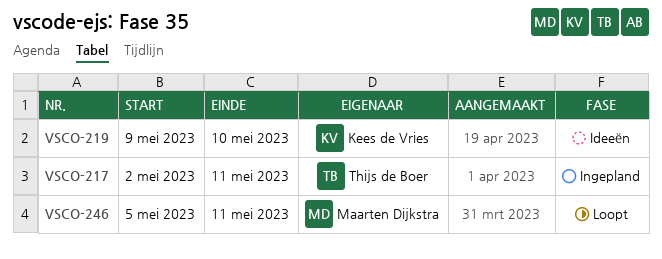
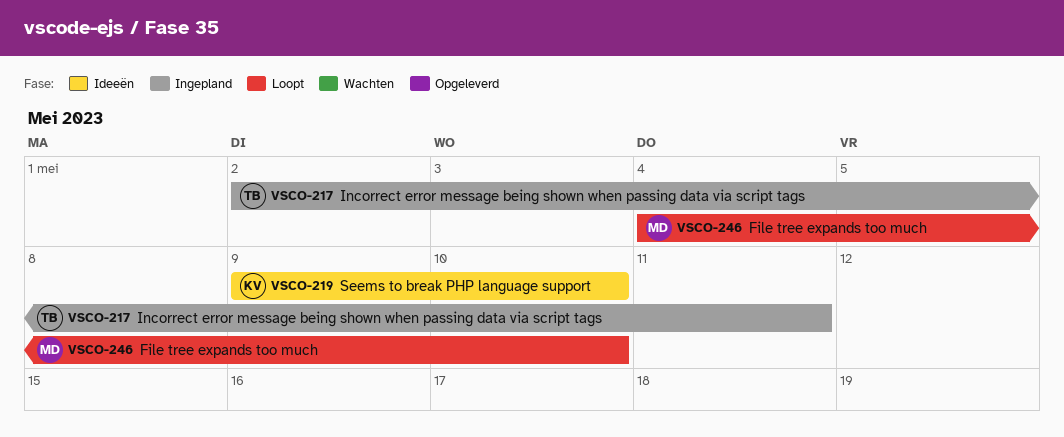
VSCO-246, start: May 5 -> May 4
VSCO-246, due: May 11 -> May 10

